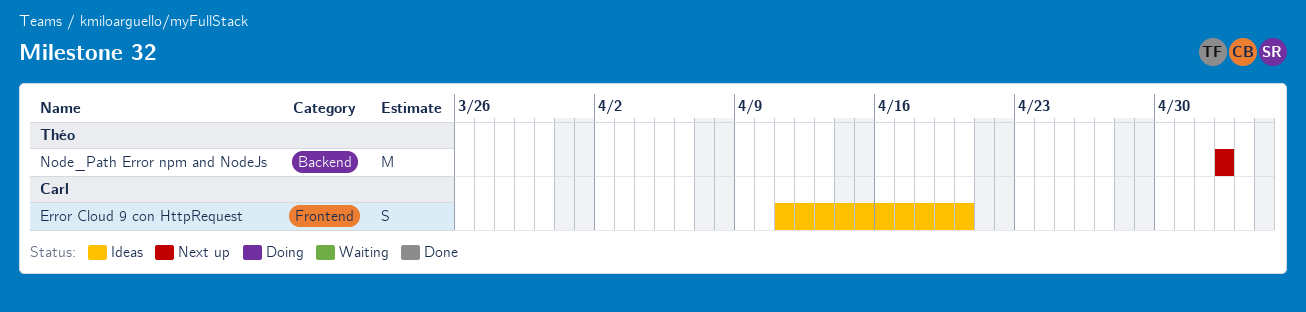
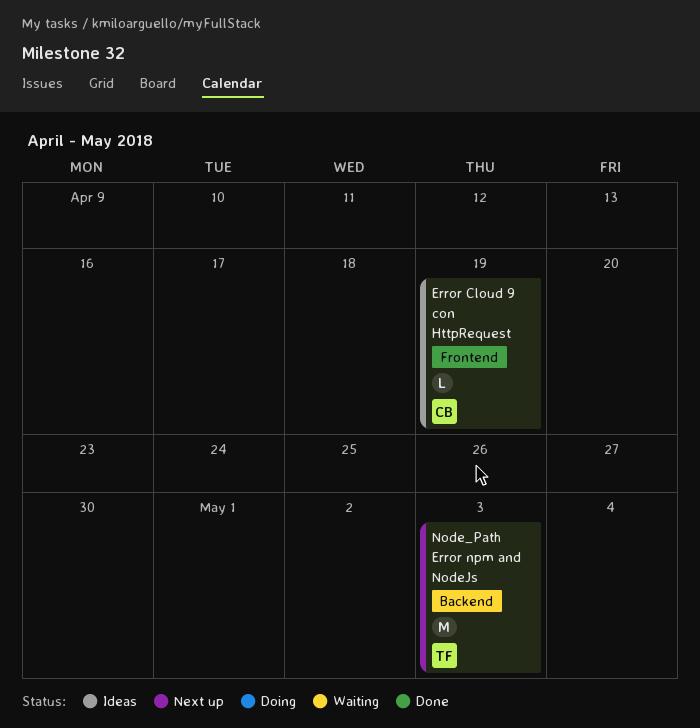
Error Cloud 9 con HttpRequest, estimate: S -> L
Error Cloud 9 con HttpRequest, due: Apr 20 -> Apr 19

